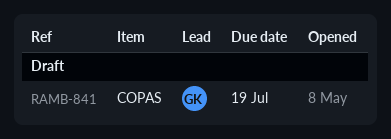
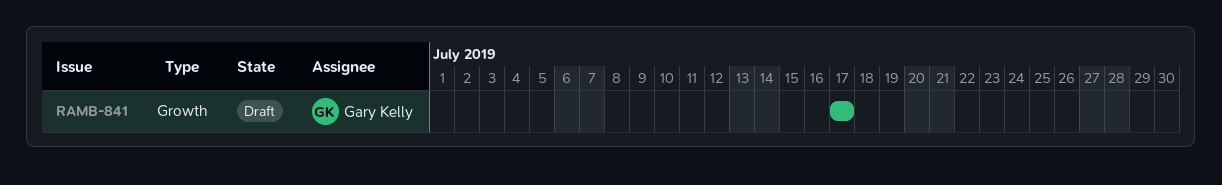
RAMB-841, due: Jul 19 -> Jul 17

